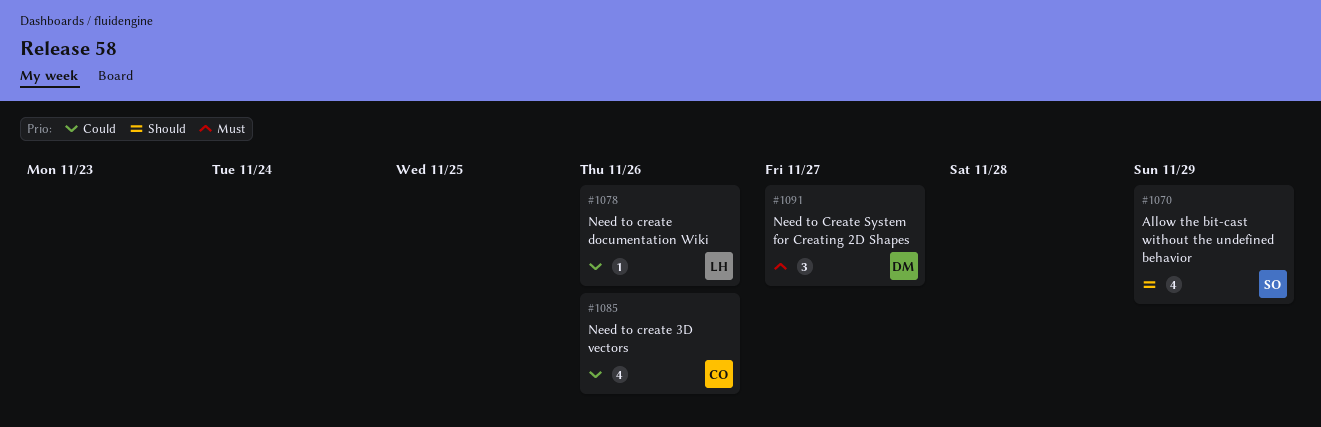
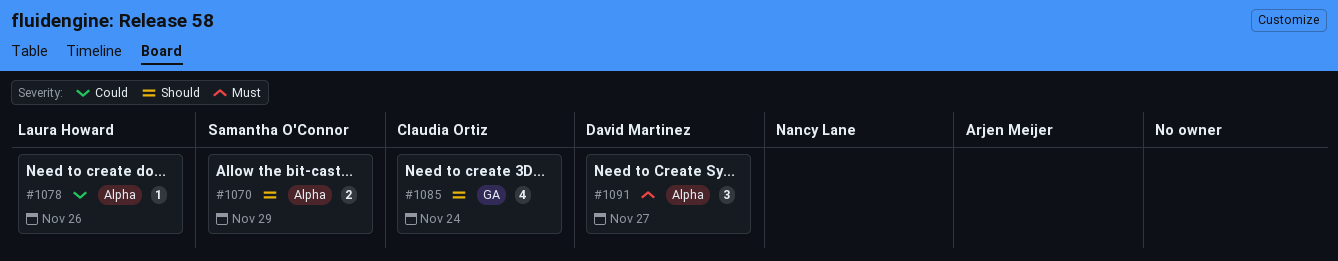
#1070, estimate: 4 -> 2
#1085, priority: Could -> Should
#1085, due: Nov 26 -> Nov 24

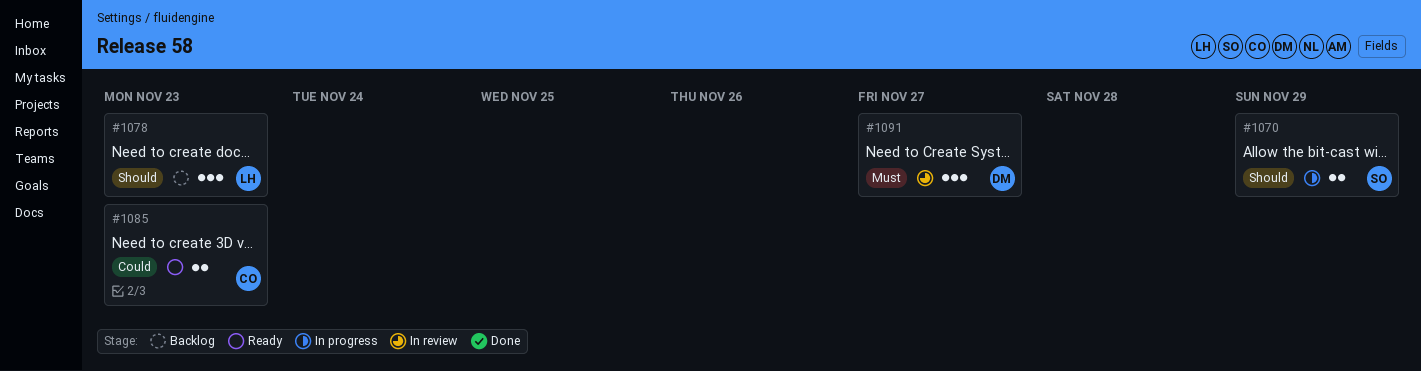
#1078, priority: Could -> Should
#1078, estimate: 1 -> 3
#1078, due: Nov 26 -> Nov 23
#1085, priority: Should -> Could
#1085, estimate: 4 -> 2
#1085, due: Nov 24 -> Nov 23

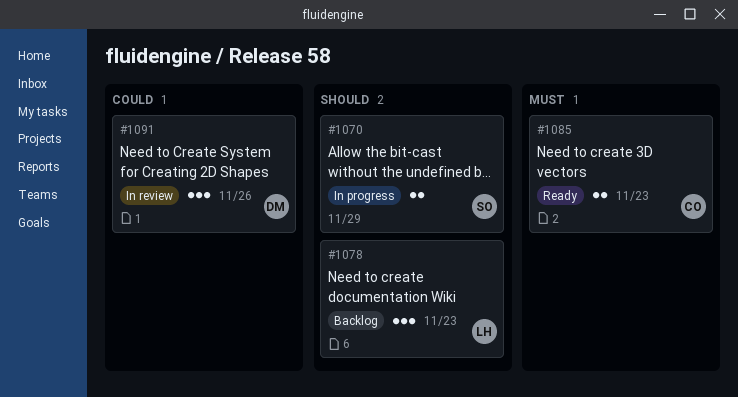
#1085, priority: Could -> Must
#1091, priority: Must -> Could
#1091, due: Nov 27 -> Nov 26

